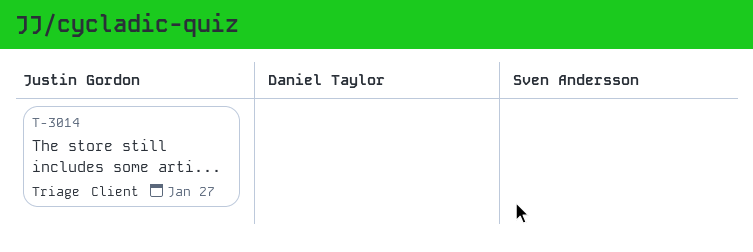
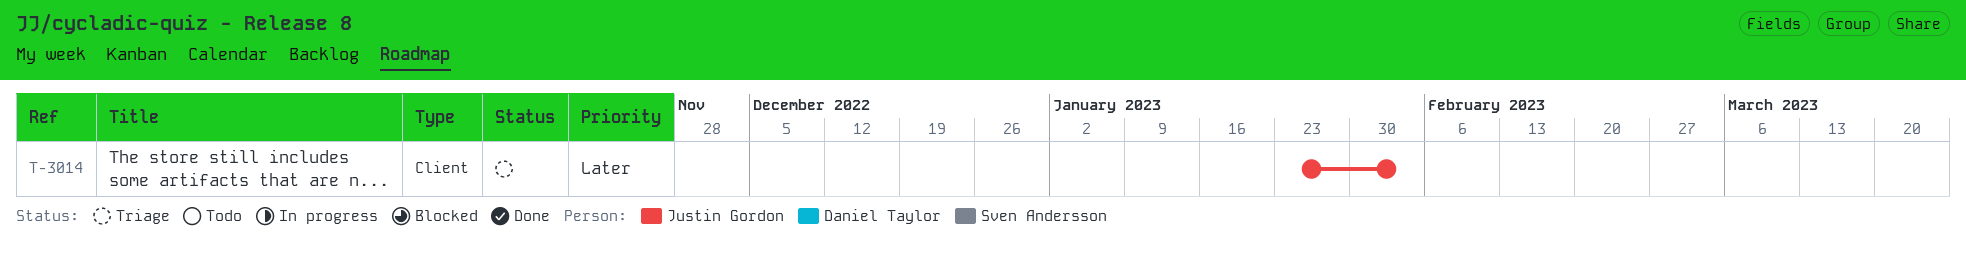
T-3014, due: Jan 27 -> Feb 3

